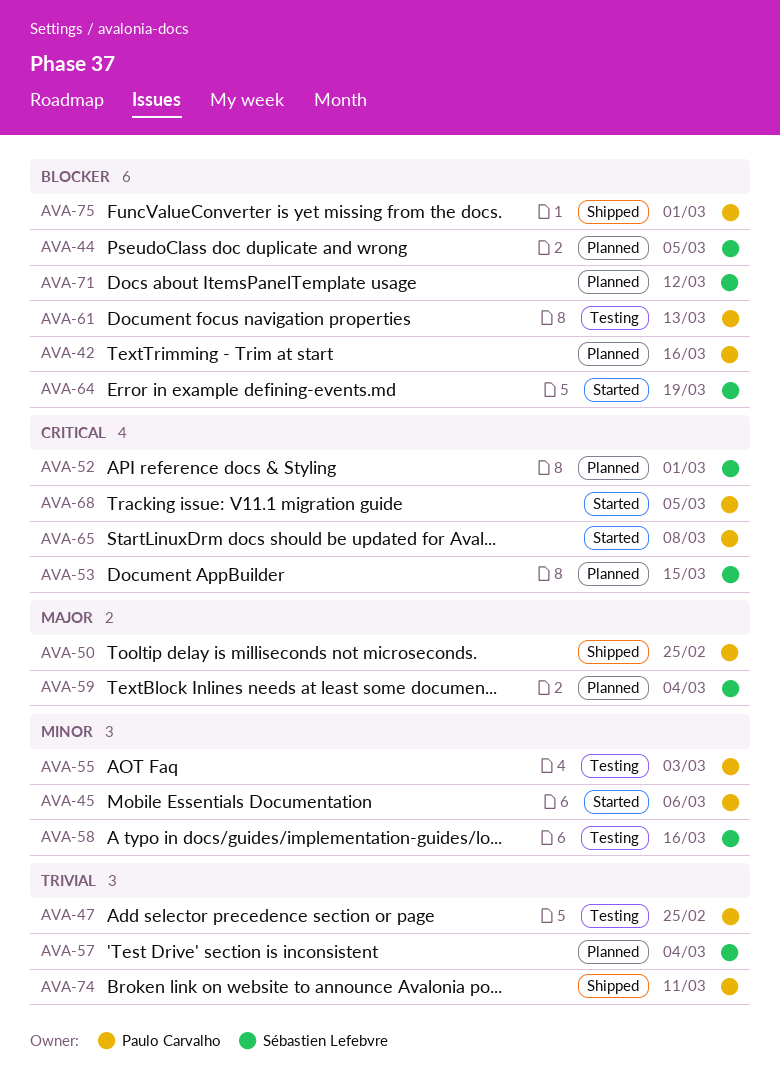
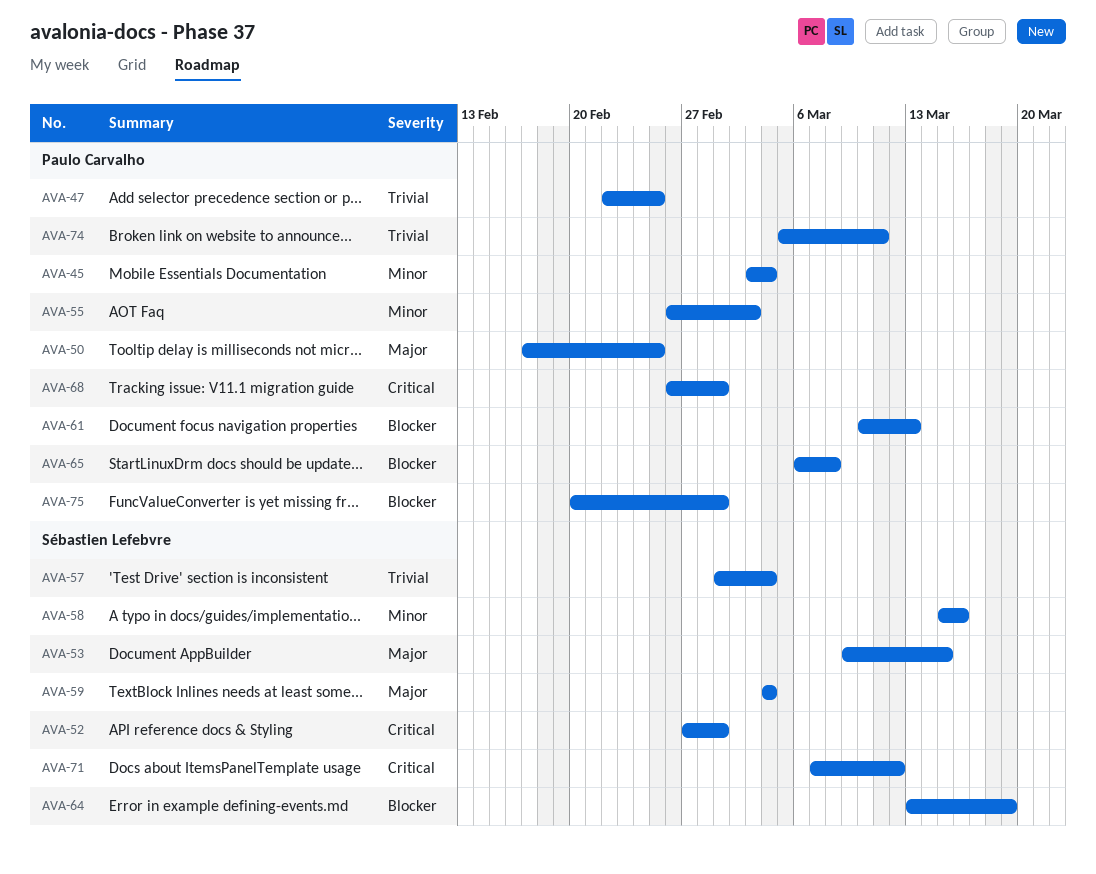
AVA-42: present -> none
AVA-44: present -> none
AVA-45, due: Mar 6 -> Mar 4
AVA-53, priority: Critical -> Major
AVA-65, priority: Critical -> Blocker
AVA-68, due: Mar 5 -> Mar 1
AVA-71, priority: Blocker -> Critical

